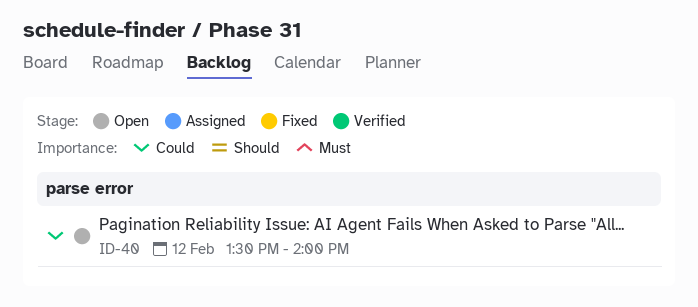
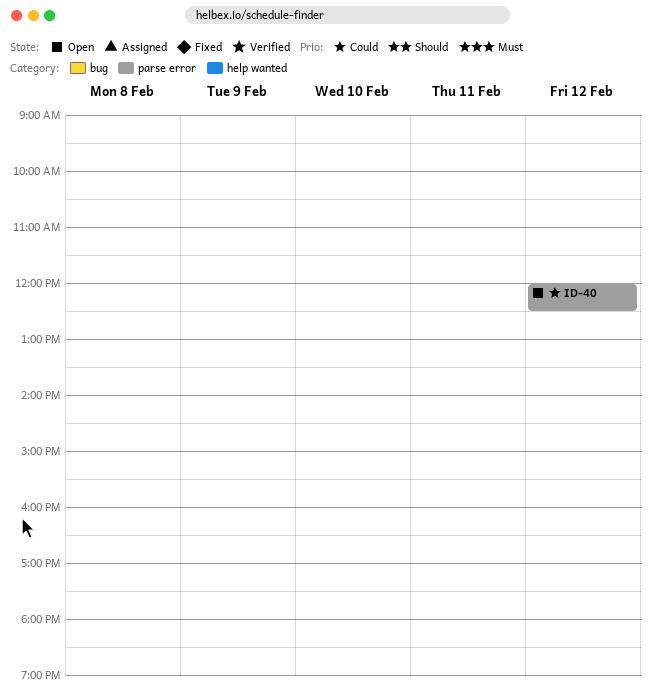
ID-40, begins: 13:30 -> 12:00
ID-40, ends: 14:00 -> 12:30

